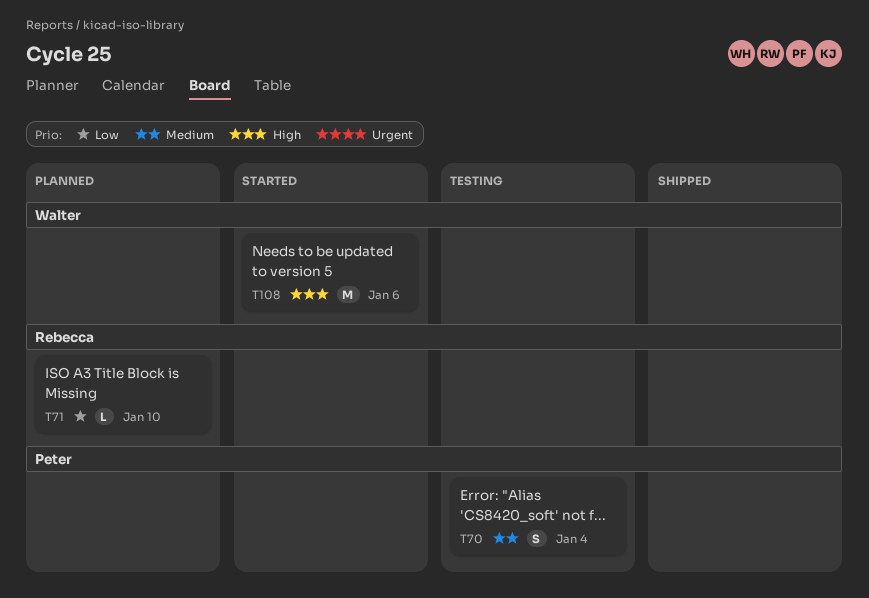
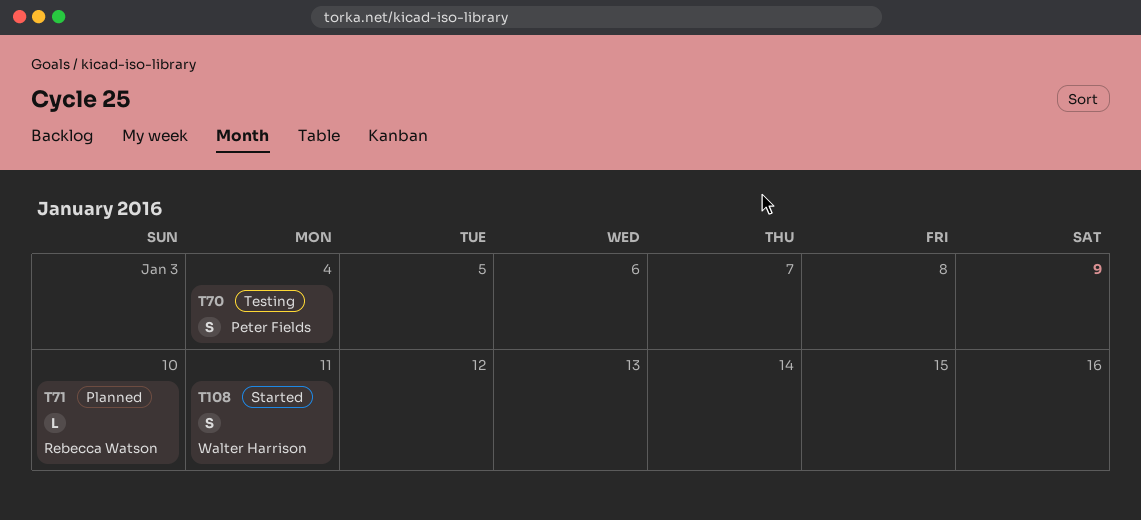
T108, estimate: M -> S
T108, due: Jan 6 -> Jan 11

